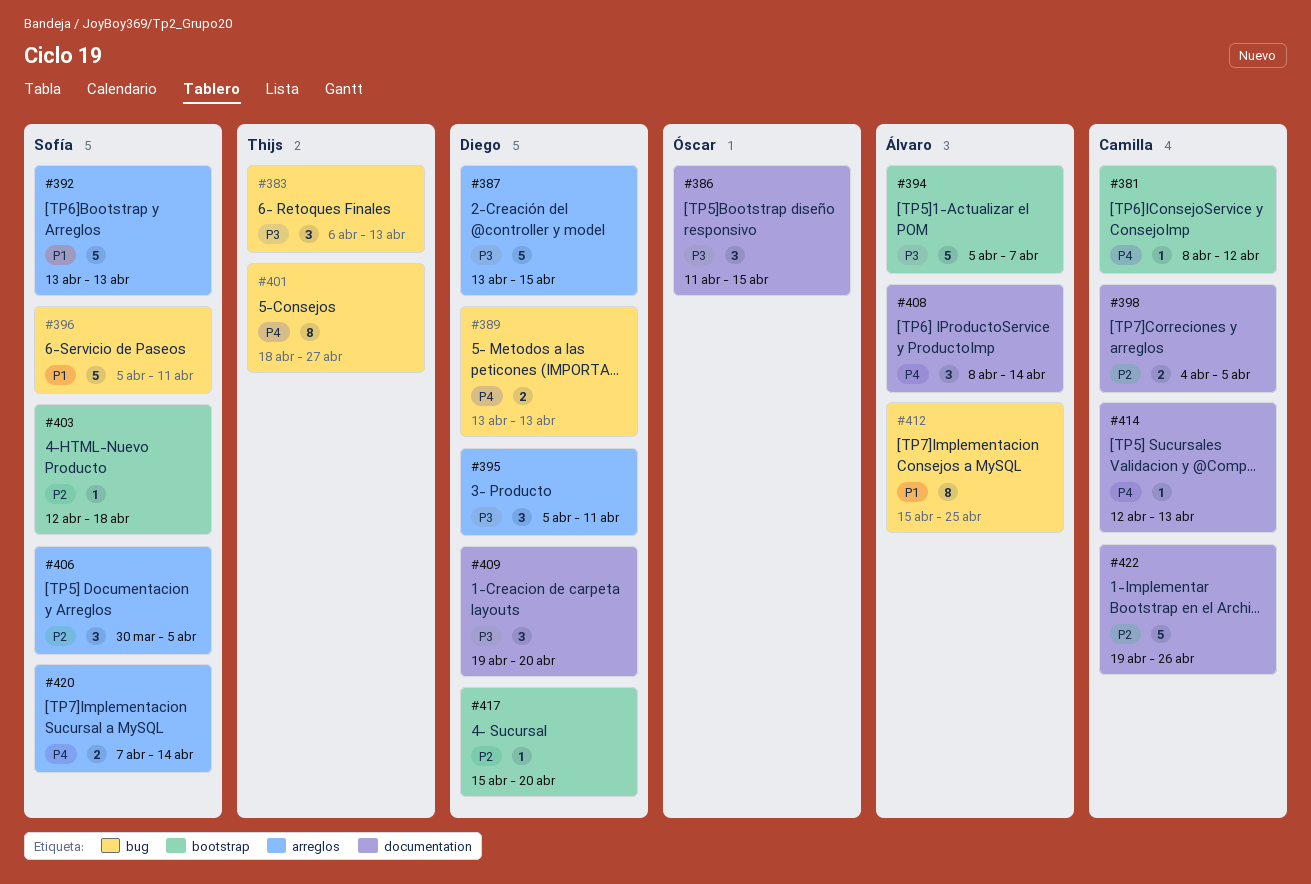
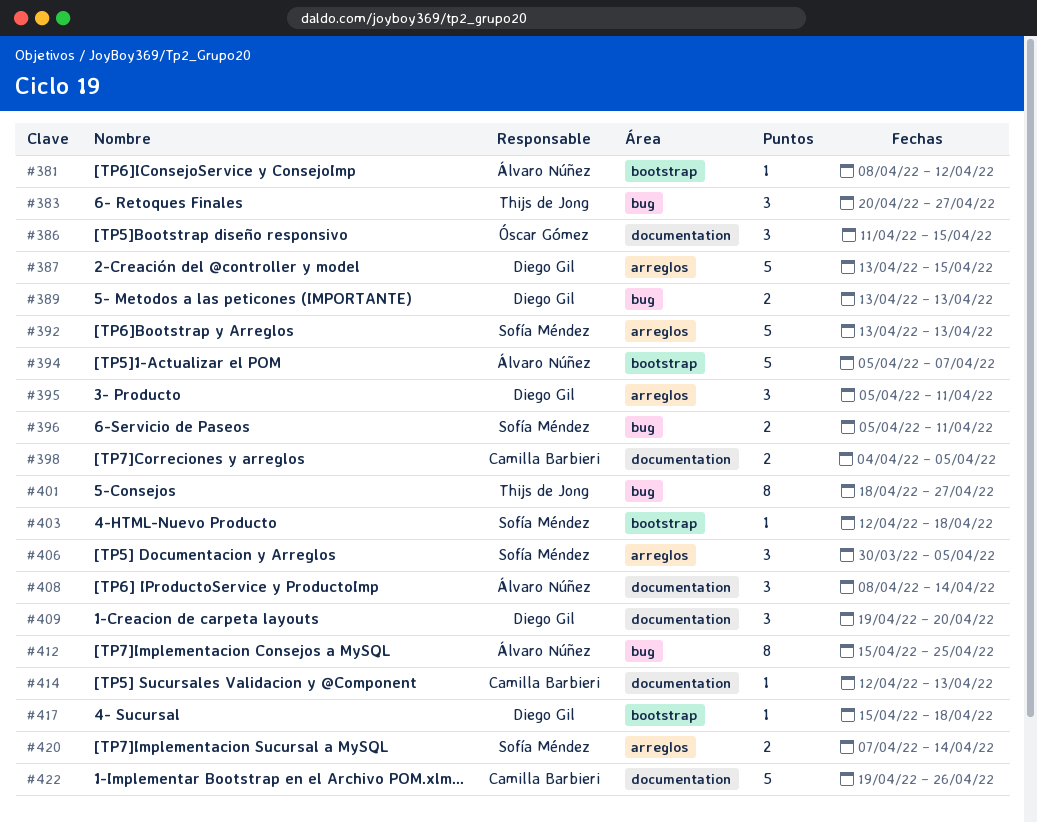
#381, owner: Camilla Barbieri -> Álvaro Núñez
#383, start: Apr 6 -> Apr 20
#383, due: Apr 13 -> Apr 27
#396, estimate: 5 -> 2
#417, due: Apr 20 -> Apr 18

